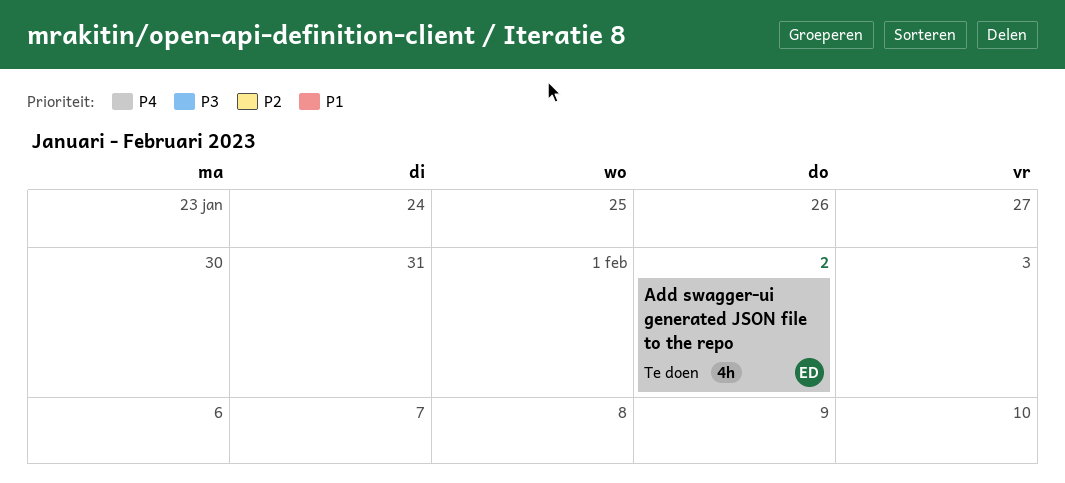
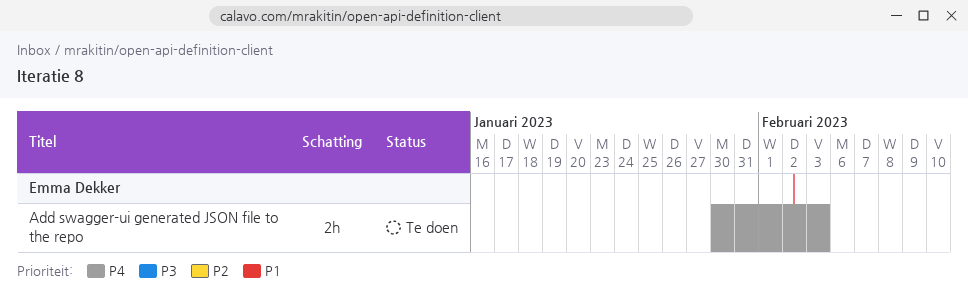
Add swagger-ui generated JSON file to the repo, estimate: 4h -> 2h
Add swagger-ui generated JSON file to the repo, due: Feb 2 -> Feb 3

